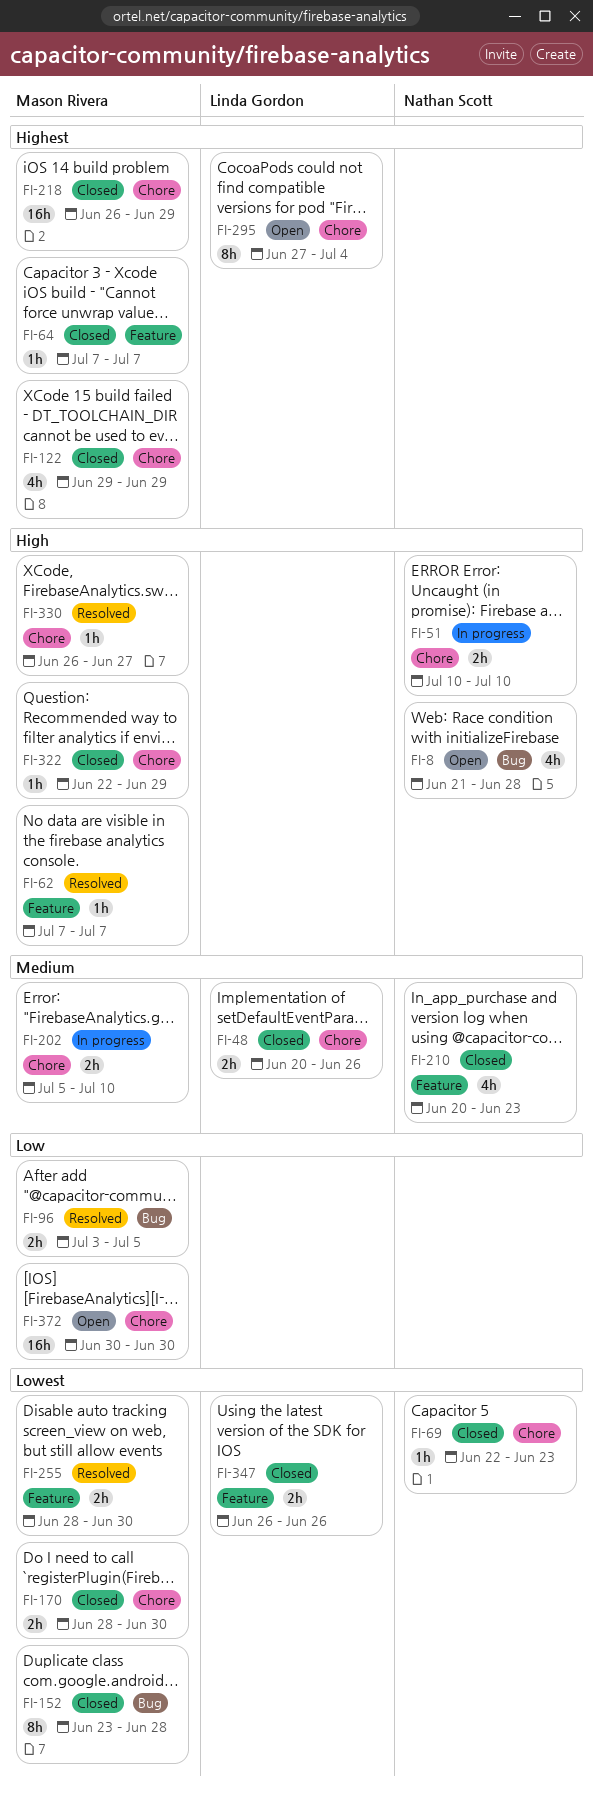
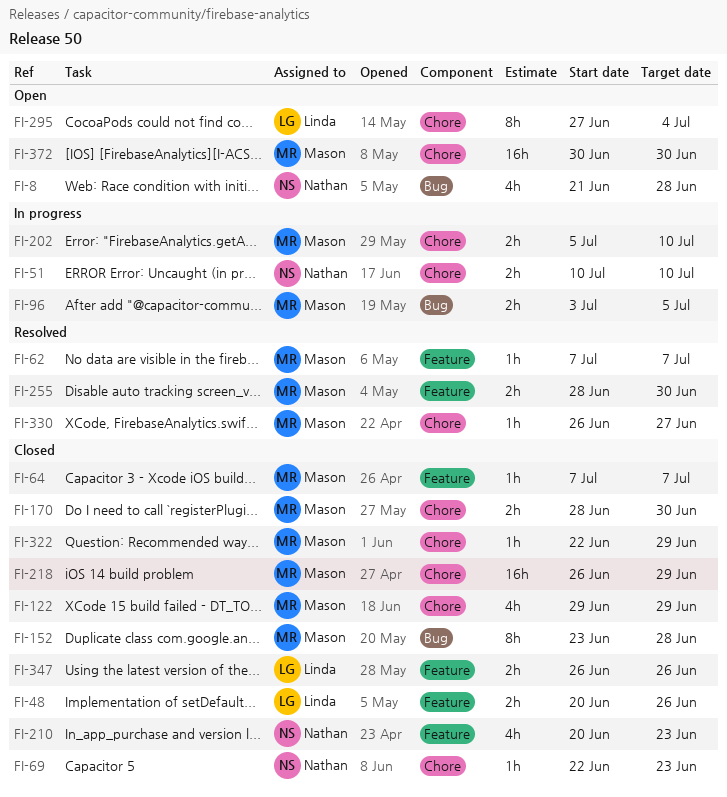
FI-48, label: Chore -> Feature
FI-96, status: Resolved -> In progress

